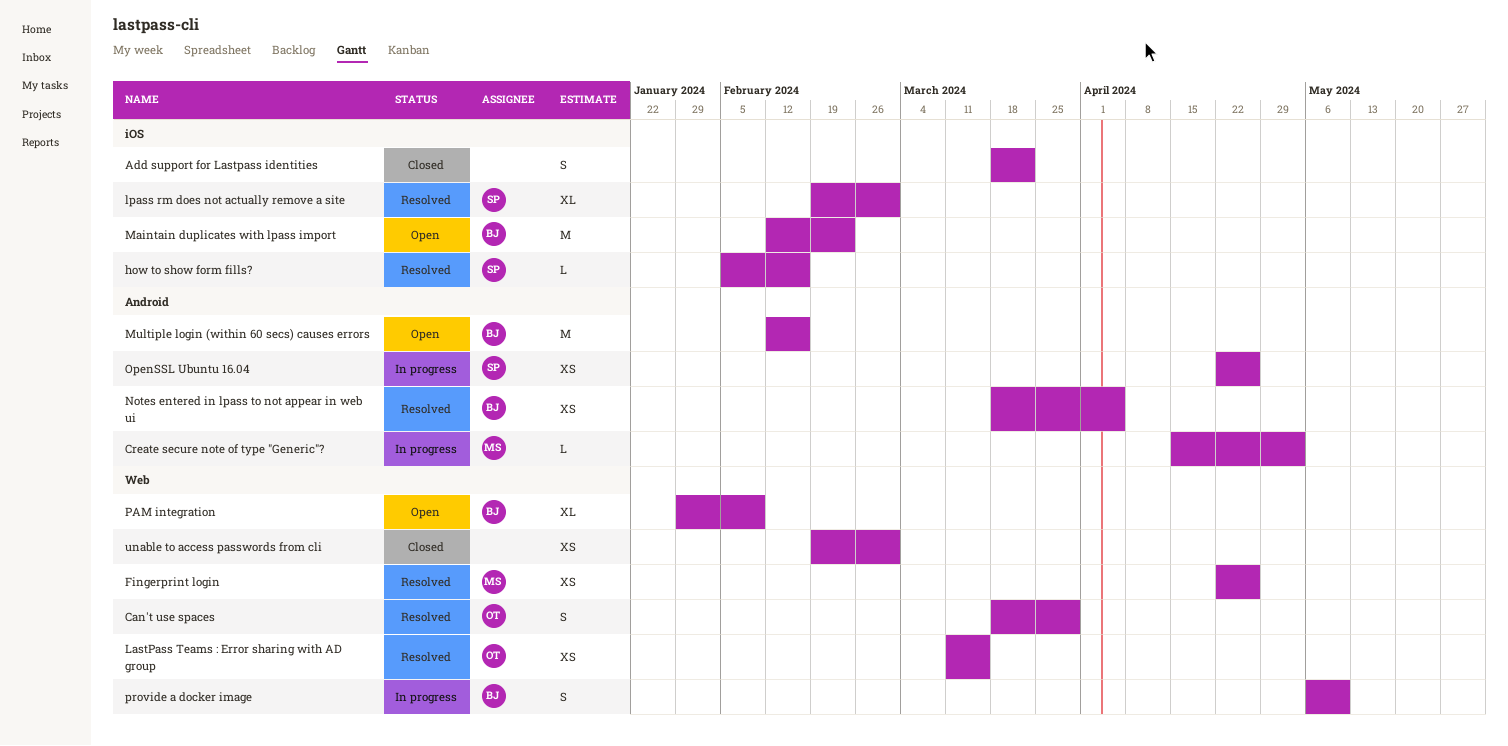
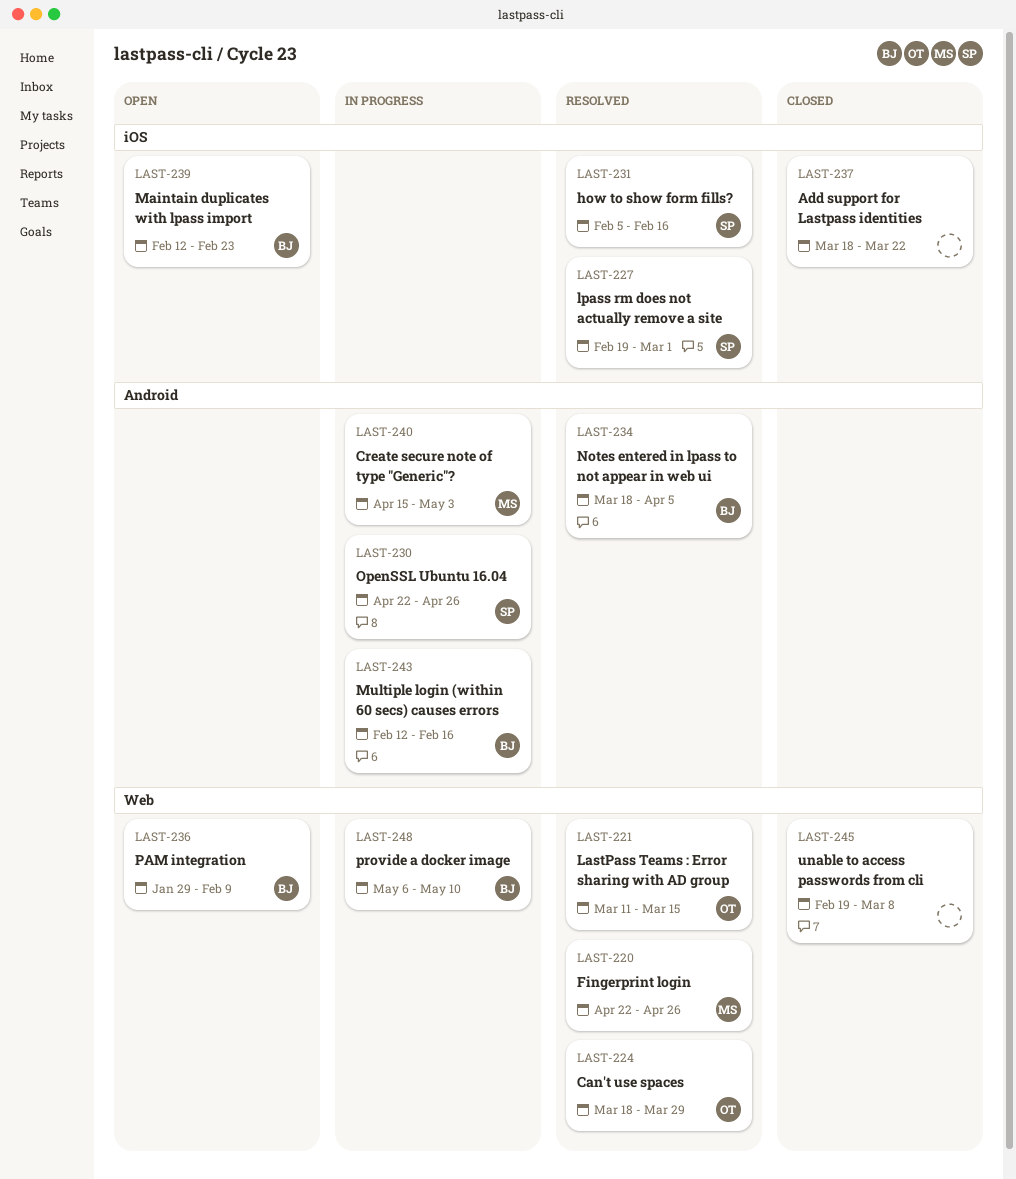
Multiple login (within 60 secs) causes errors, status: Open -> In progress
unable to access passwords from cli, due: Mar 1 -> Mar 8

